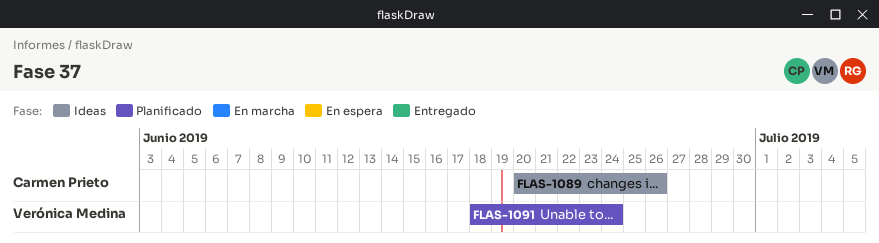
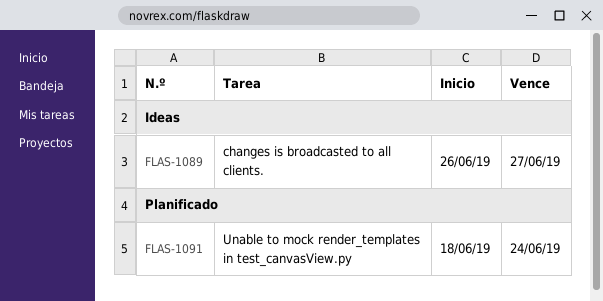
FLAS-1089, start: Jun 20 -> Jun 26
FLAS-1089, due: Jun 26 -> Jun 27

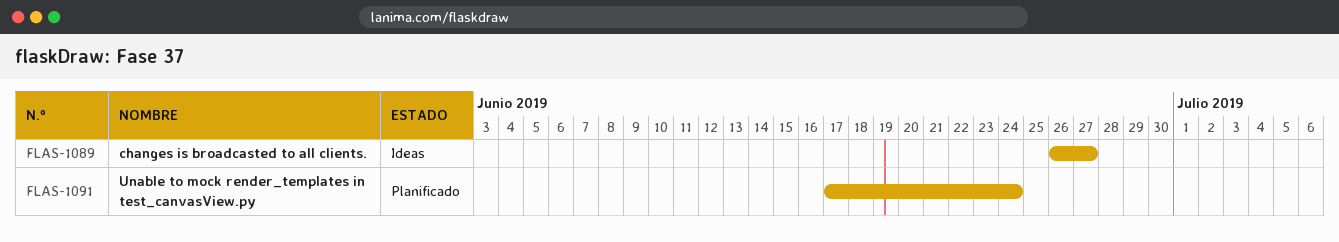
FLAS-1091, start: Jun 18 -> Jun 17

